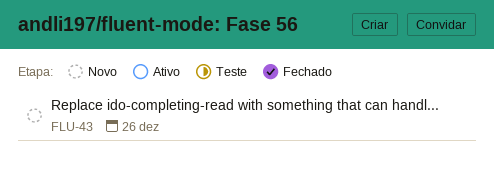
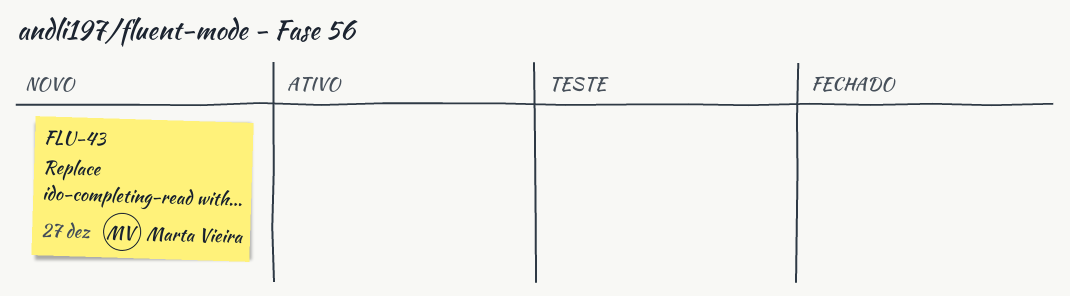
FLU-43, due: Dec 26 -> Dec 27

